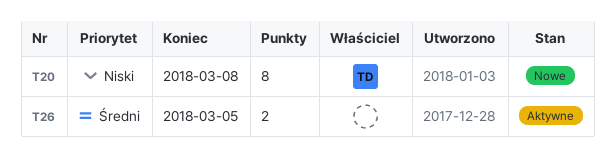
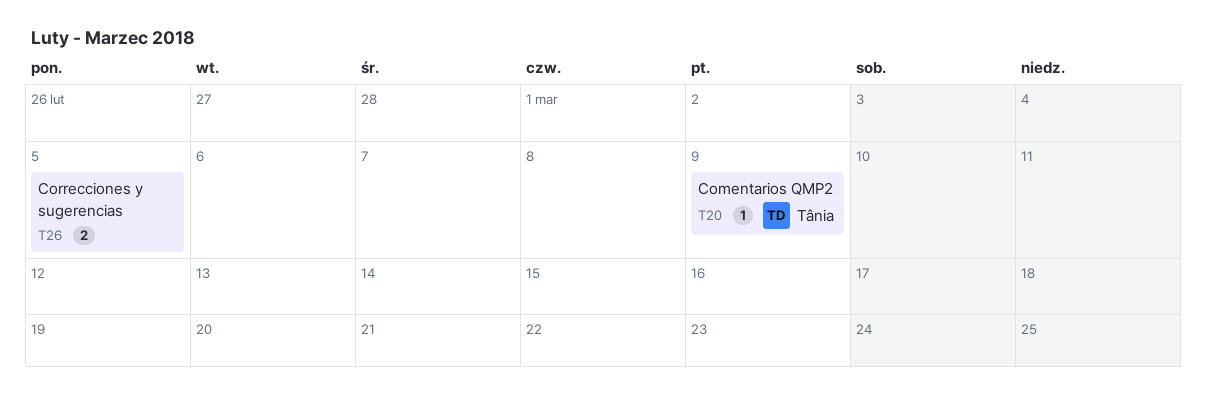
T20, estimate: 8 -> 1
T20, due: Mar 8 -> Mar 9

